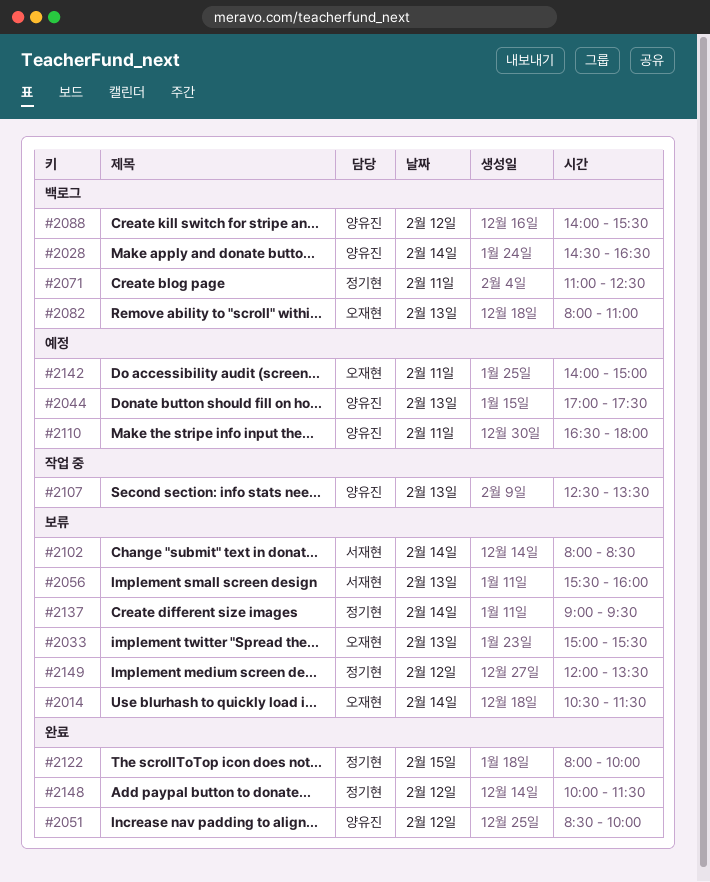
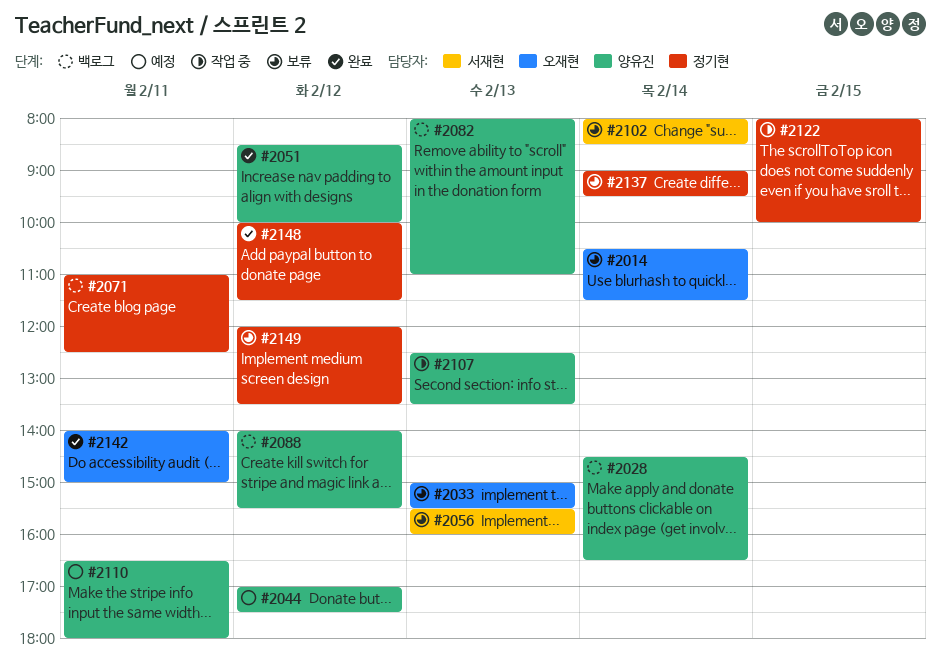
#2044, day: Feb 13 -> Feb 12
#2082, owner: 오재현 -> 양유진
#2122, status: 완료 -> 작업 중
#2142, status: 예정 -> 완료

